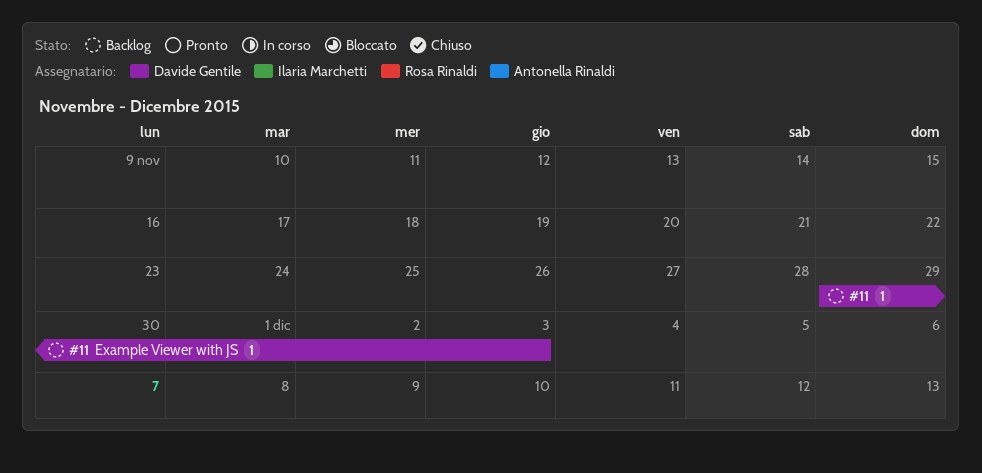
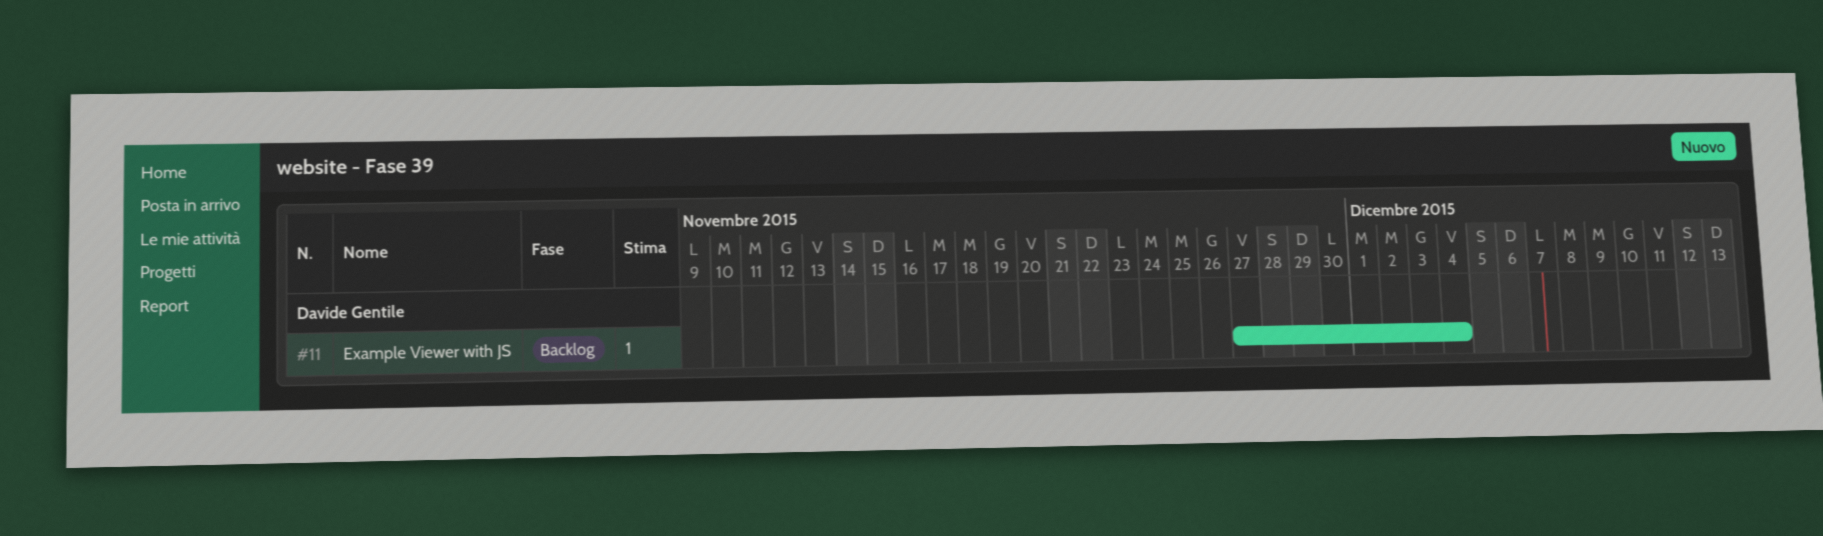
#11, start: Nov 29 -> Nov 27
#11, due: Dec 3 -> Dec 4

